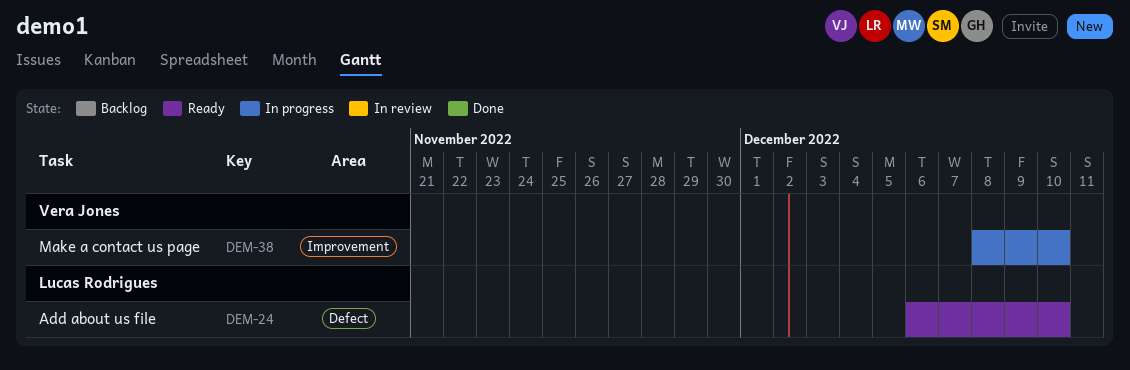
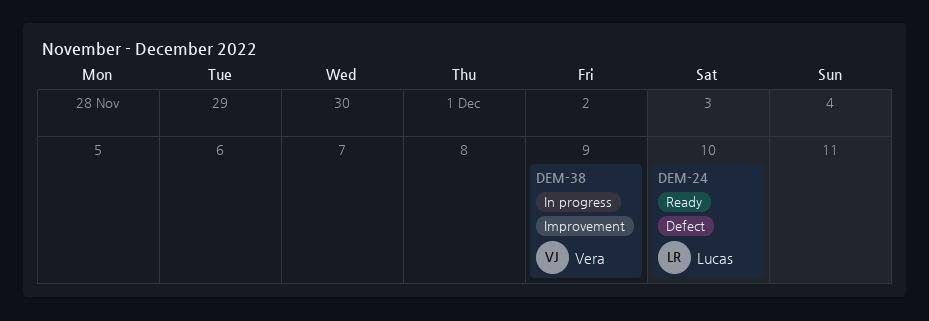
DEM-38, due: Dec 10 -> Dec 9

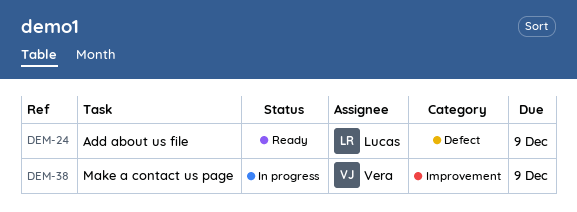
DEM-24, due: Dec 10 -> Dec 9

